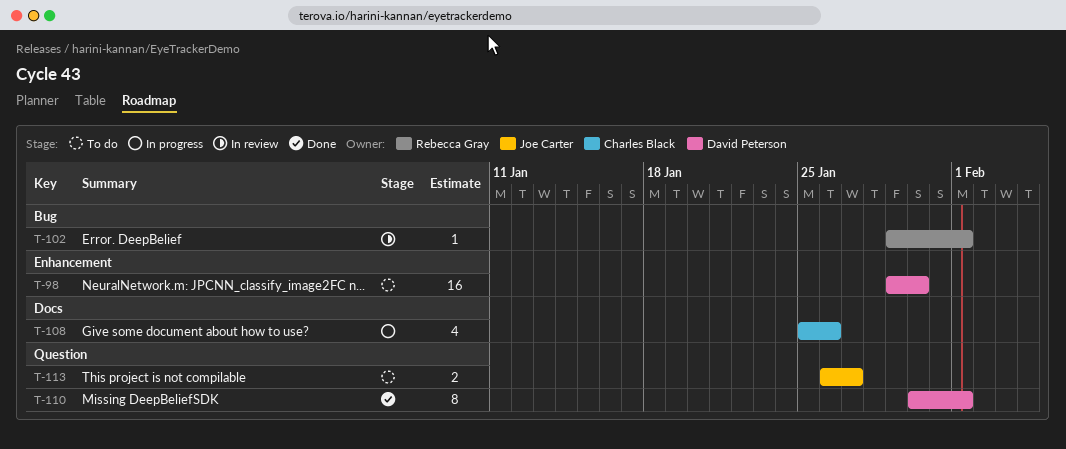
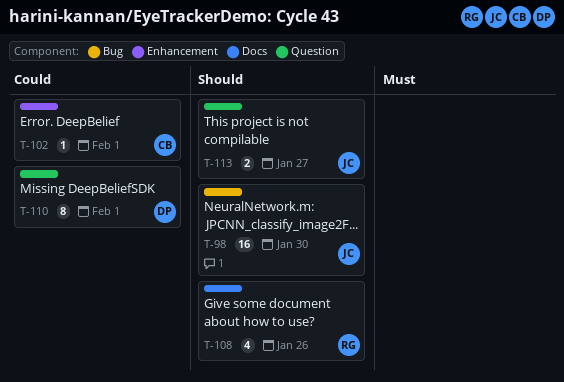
T-98, owner: David Peterson -> Joe Carter
T-98, label: Enhancement -> Bug
T-102, owner: Rebecca Gray -> Charles Black
T-102, label: Bug -> Enhancement
T-108, owner: Charles Black -> Rebecca Gray

